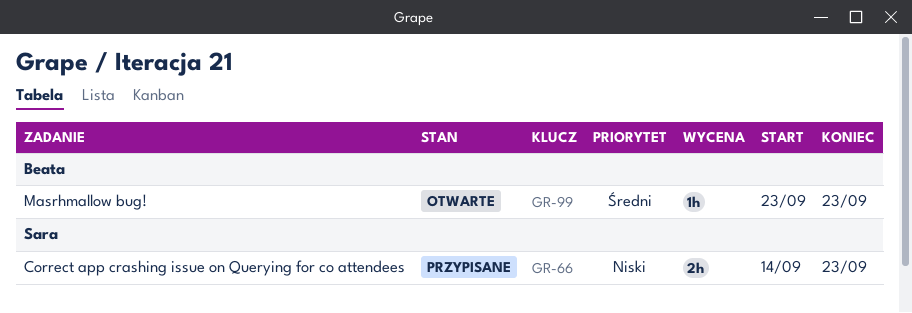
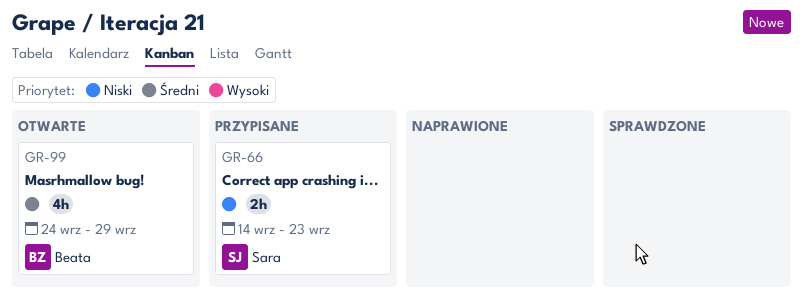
GR-99, estimate: 1h -> 4h
GR-99, start: Sep 23 -> Sep 24
GR-99, due: Sep 23 -> Sep 29

